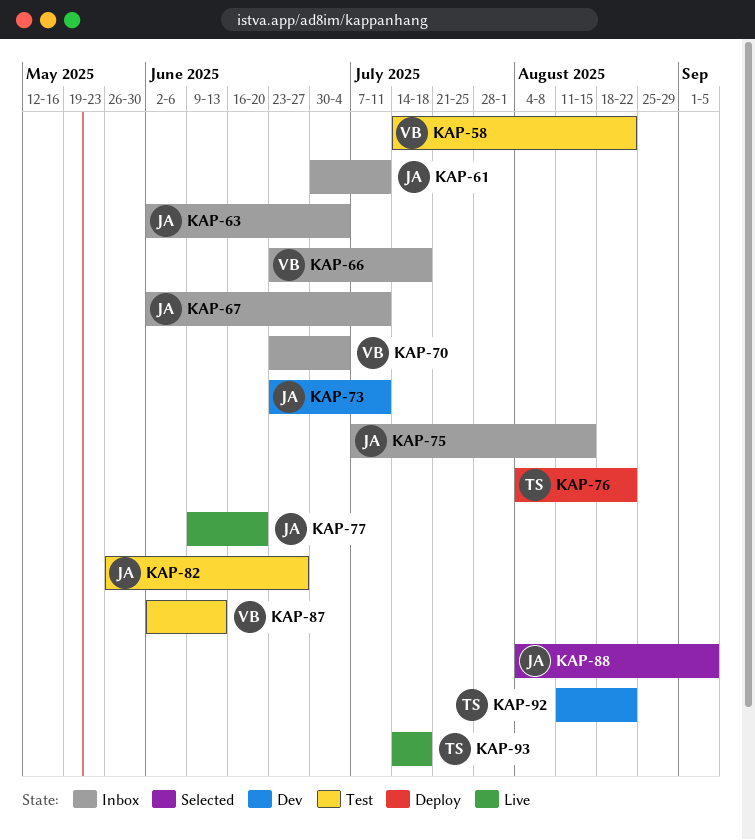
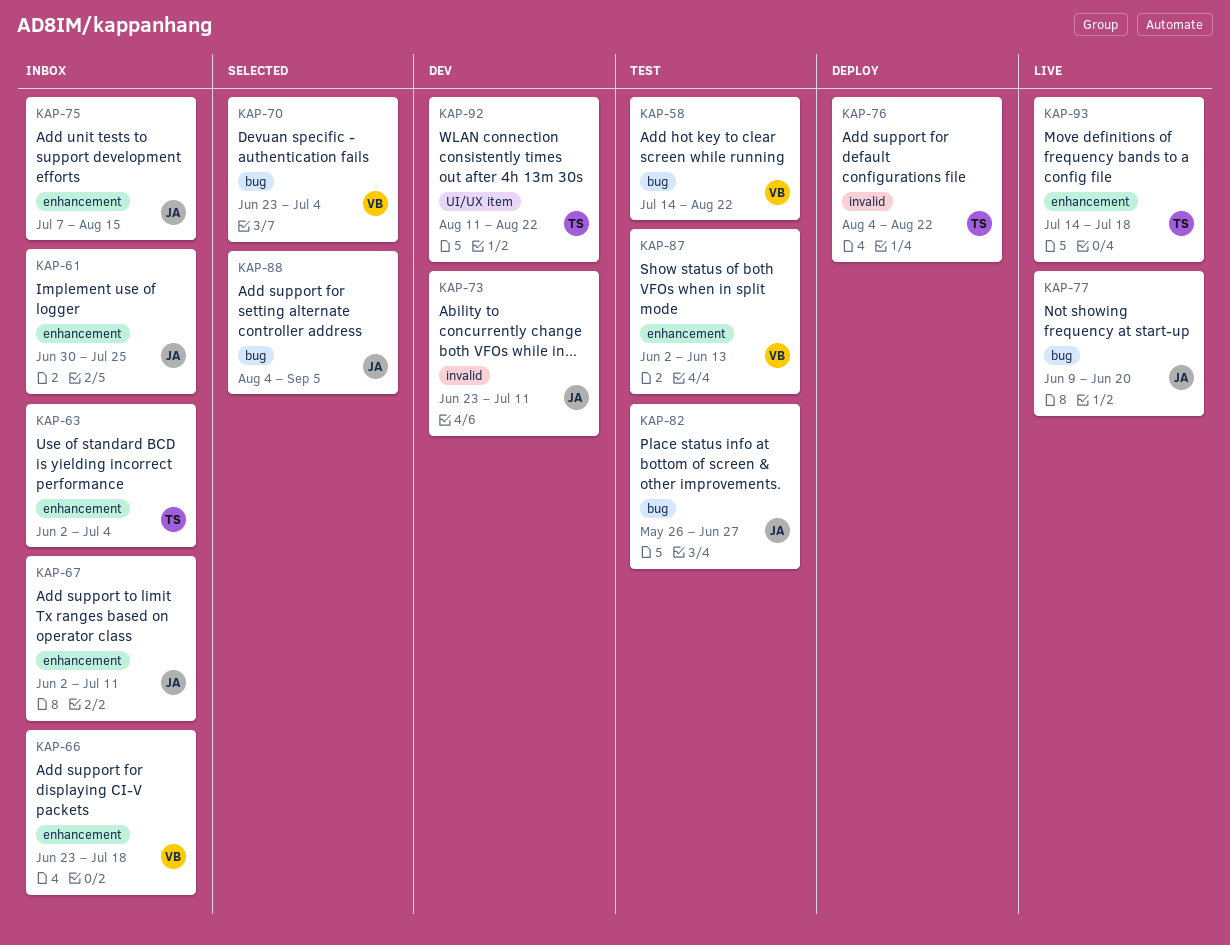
KAP-61, due: Jul 11 -> Jul 25
KAP-63, owner: JA -> TS
KAP-70, status: Inbox -> Selected

